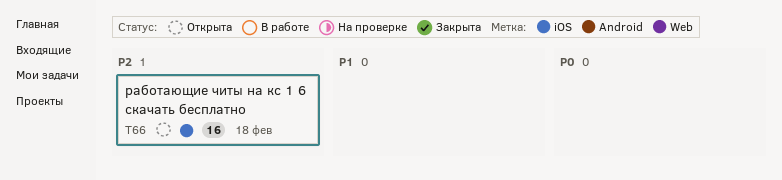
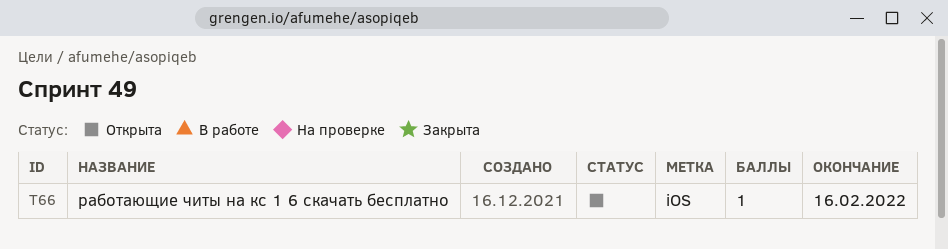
T66, estimate: 16 -> 1
T66, due: Feb 18 -> Feb 16

